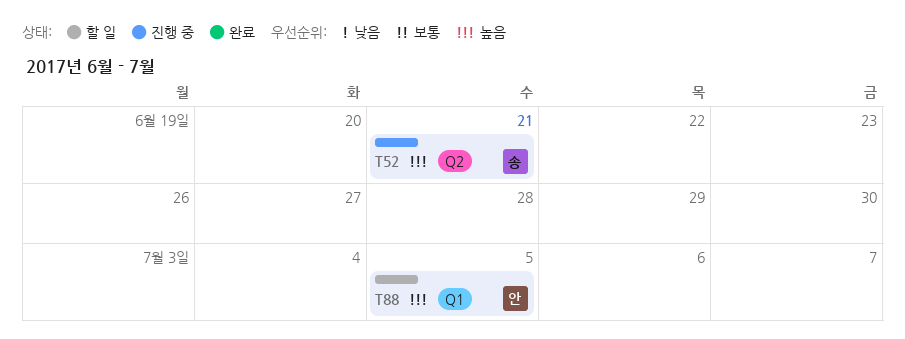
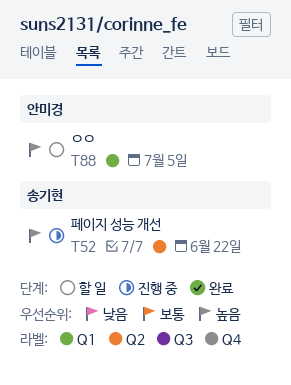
T52, due: Jun 21 -> Jun 22

